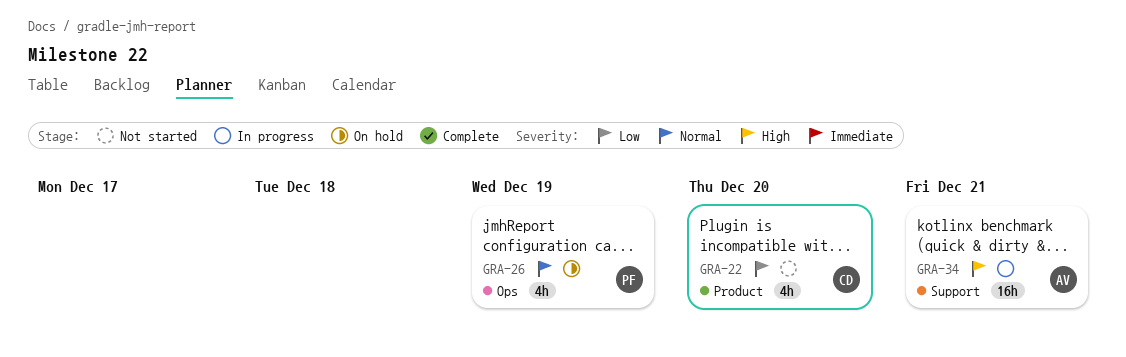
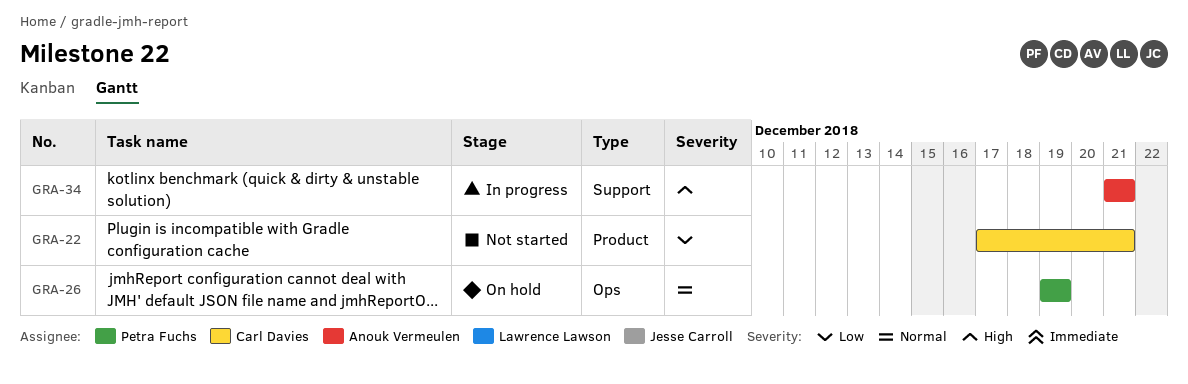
GRA-22, due: Dec 20 -> Dec 21

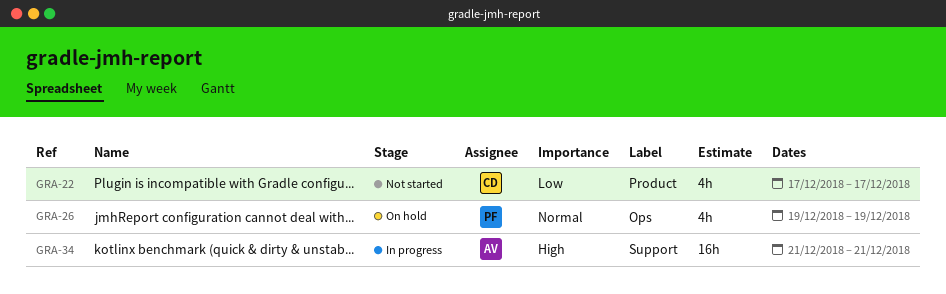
GRA-22, due: Dec 21 -> Dec 17

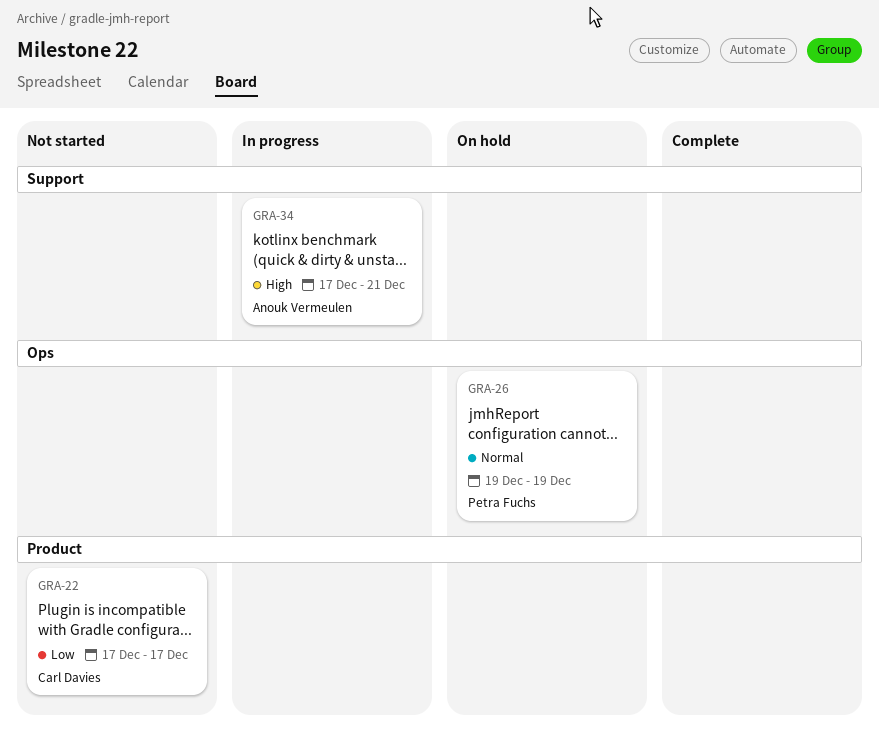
GRA-34, start: Dec 21 -> Dec 17

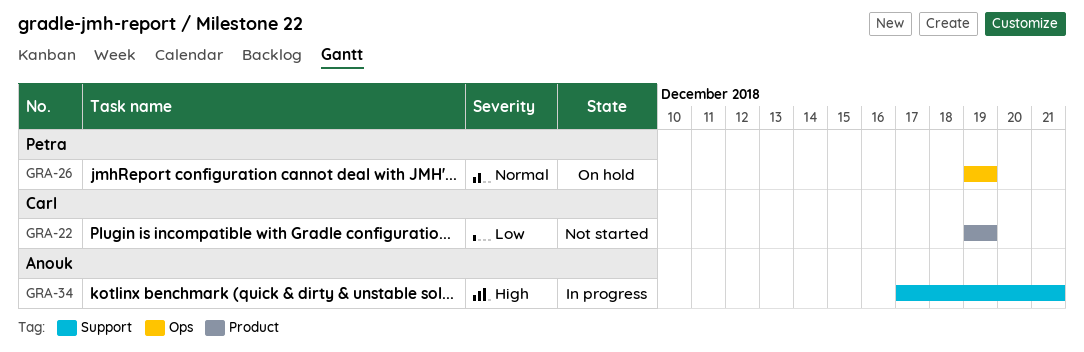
GRA-22, start: Dec 17 -> Dec 19
GRA-22, due: Dec 17 -> Dec 19

